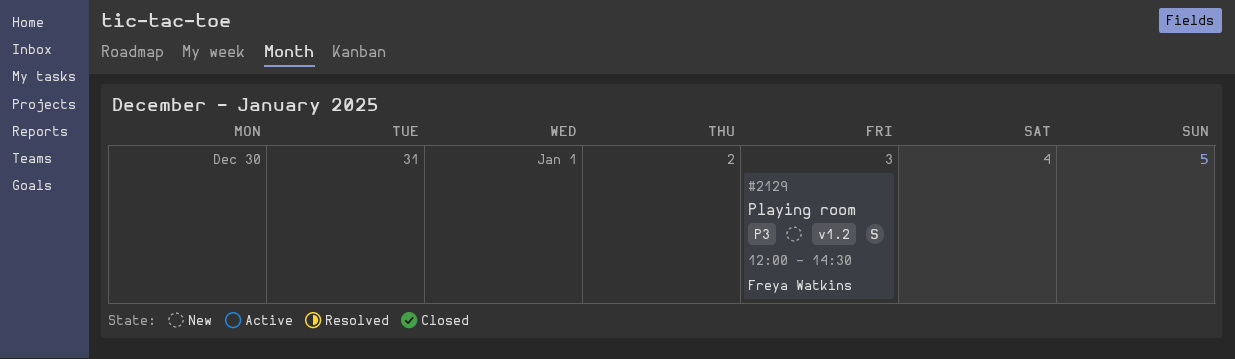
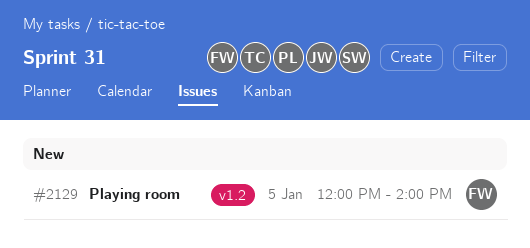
#2129, day: Jan 3 -> Jan 5
#2129, ends: 14:30 -> 14:00

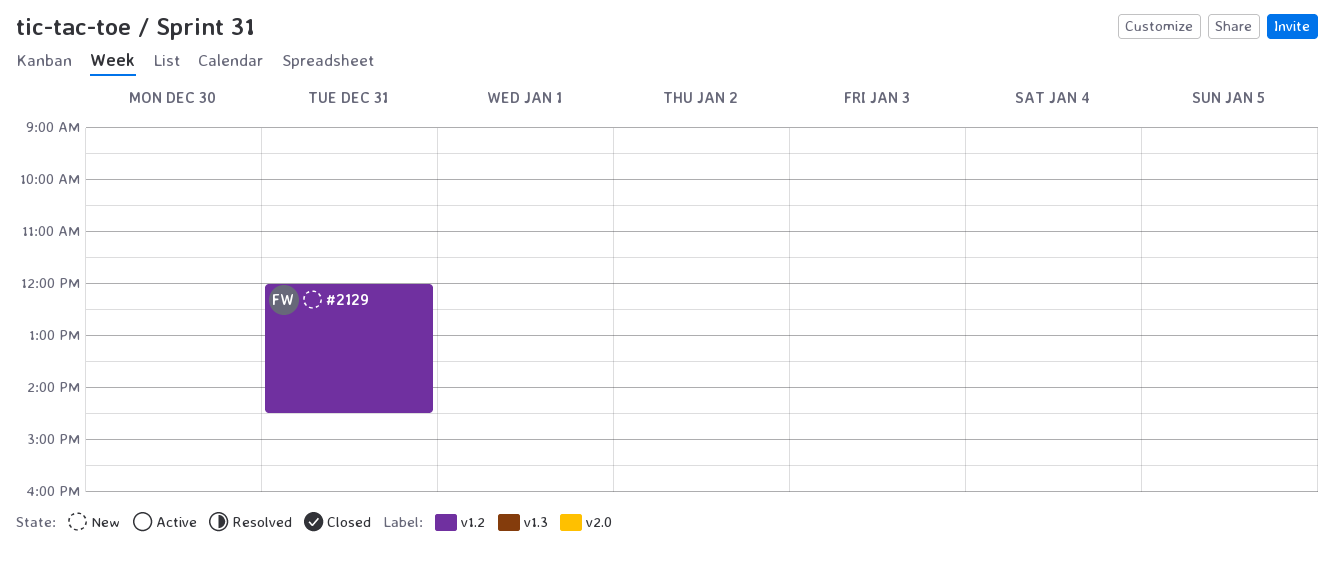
#2129, day: Jan 5 -> Dec 31
#2129, ends: 14:00 -> 14:30

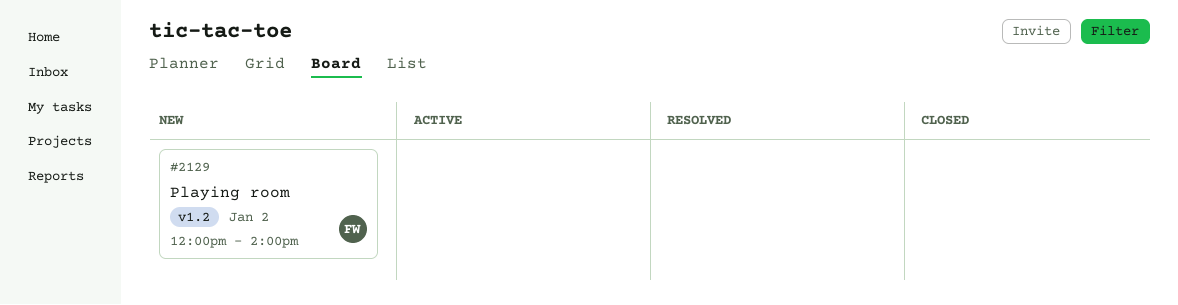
#2129, day: Dec 31 -> Jan 2
#2129, ends: 14:30 -> 14:00

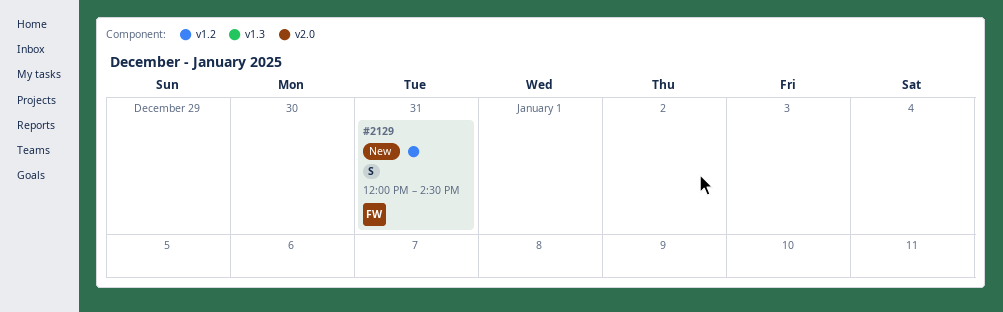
#2129, day: Jan 2 -> Dec 31
#2129, ends: 14:00 -> 14:30

